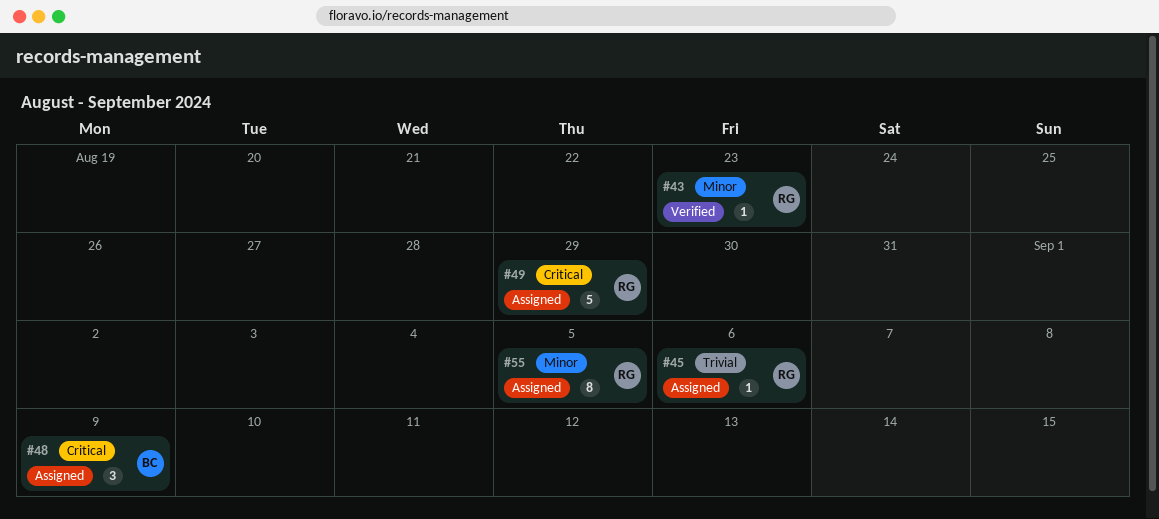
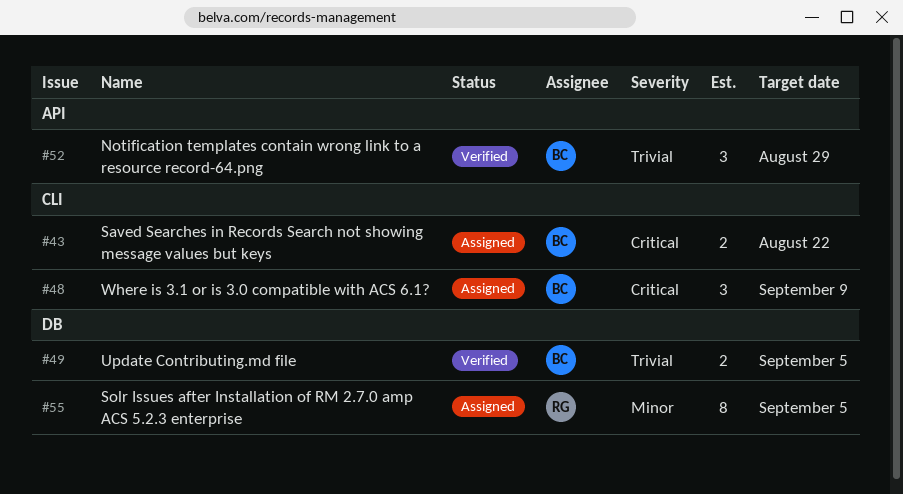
#43, status: Verified -> Assigned
#43, owner: RG -> BC
#43, priority: Minor -> Critical
#43, estimate: 1 -> 2
#43, due: Aug 23 -> Aug 22
#45: present -> none
#49, status: Assigned -> Verified
#49, owner: RG -> BC
#49, priority: Critical -> Trivial
#49, estimate: 5 -> 2
#49, due: Aug 29 -> Sep 5
#52: none -> present

